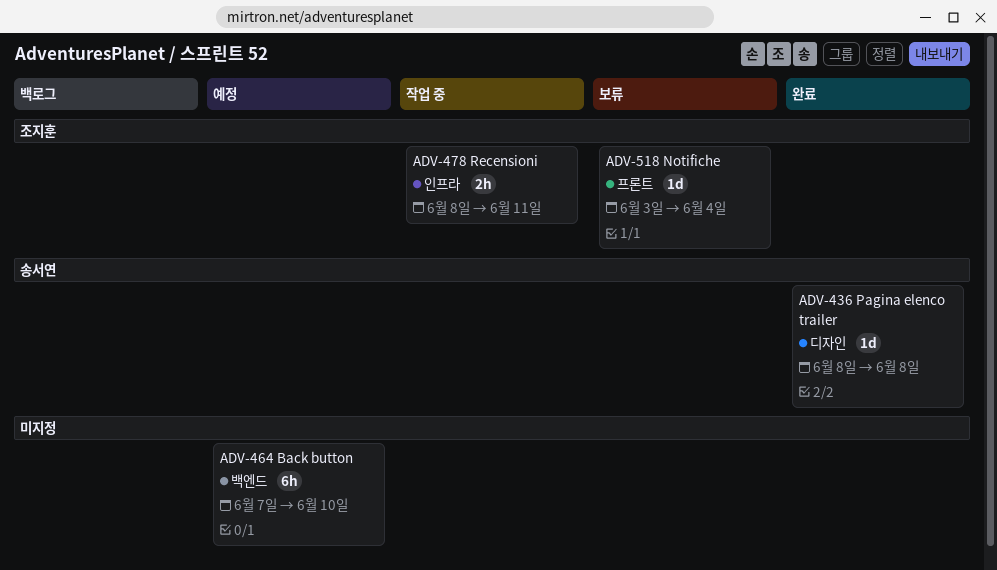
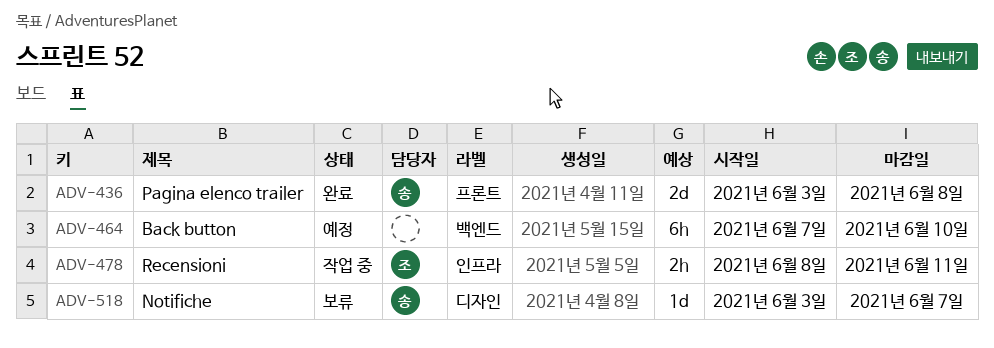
ADV-436, label: 디자인 -> 프론트
ADV-436, estimate: 1d -> 2d
ADV-436, start: Jun 8 -> Jun 3
ADV-518, owner: 조지훈 -> 송서연
ADV-518, label: 프론트 -> 디자인
ADV-518, due: Jun 4 -> Jun 7

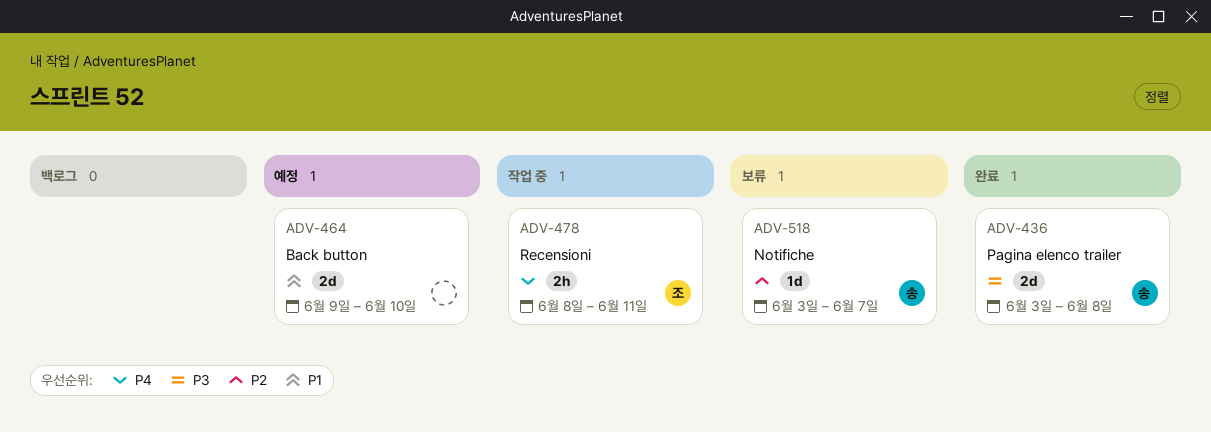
ADV-464, estimate: 6h -> 2d
ADV-464, start: Jun 7 -> Jun 9

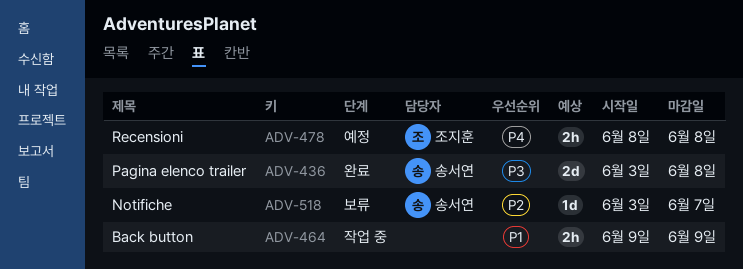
ADV-464, status: 예정 -> 작업 중
ADV-464, estimate: 2d -> 2h
ADV-464, due: Jun 10 -> Jun 9
ADV-478, status: 작업 중 -> 예정
ADV-478, due: Jun 11 -> Jun 8

